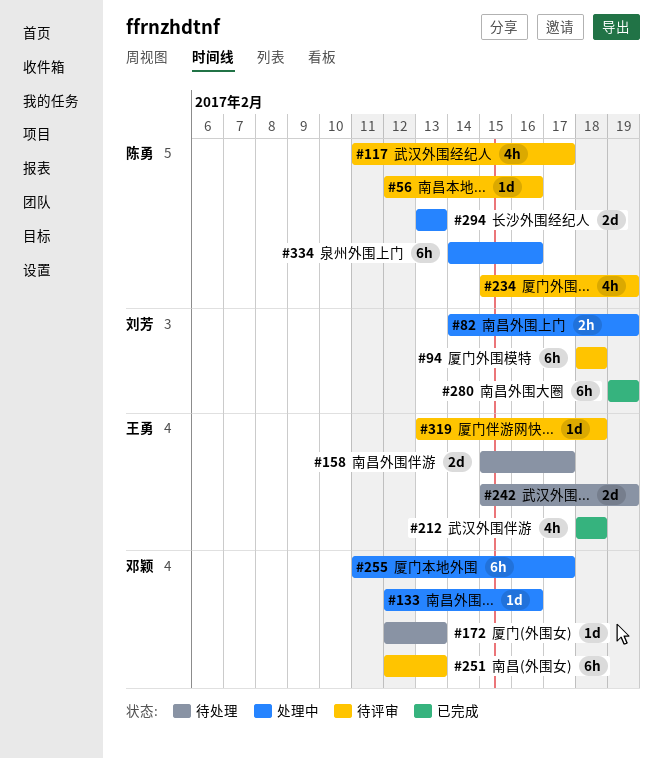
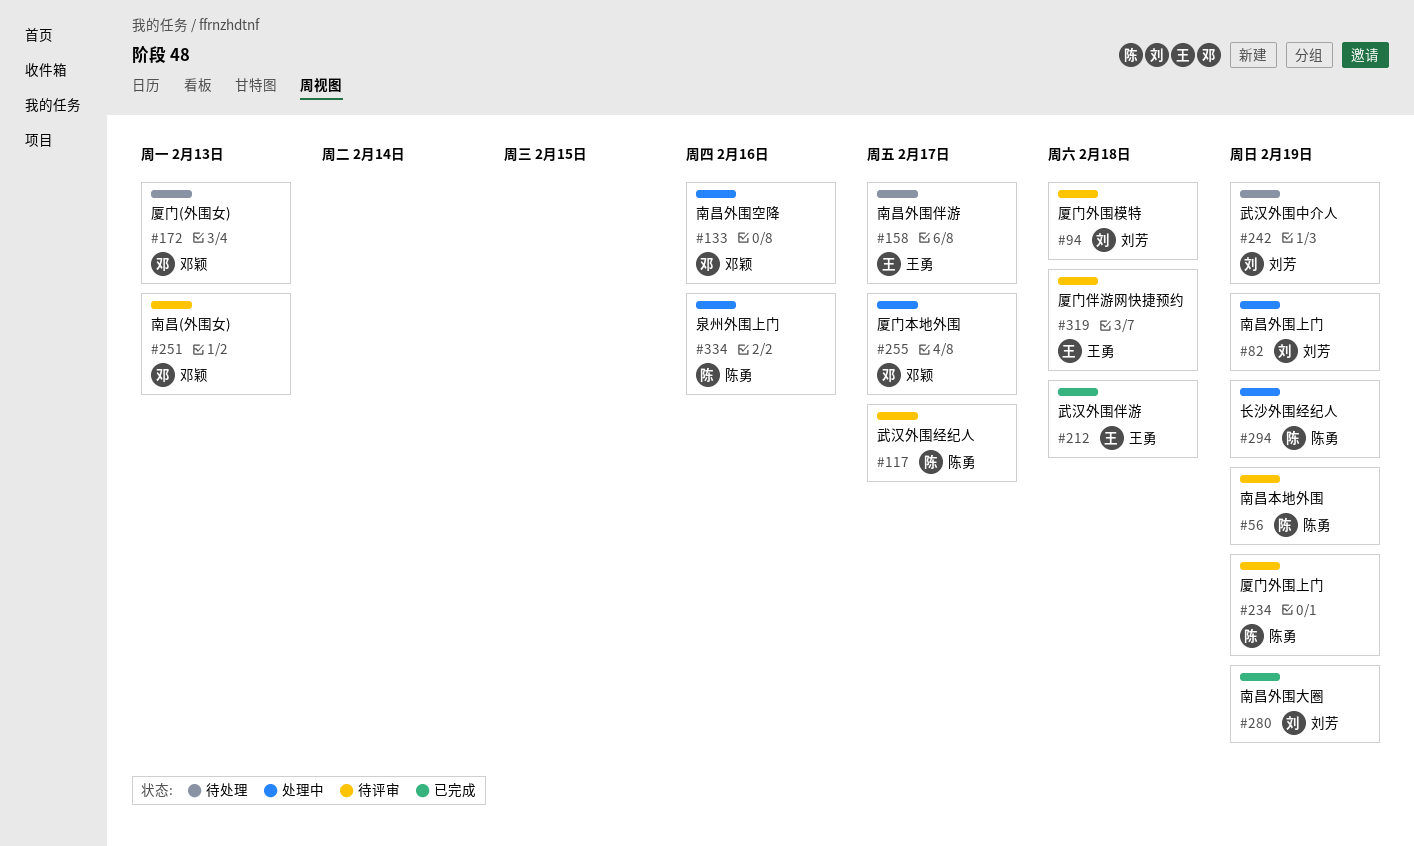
#56, due: Feb 16 -> Feb 19
#242, owner: 王勇 -> 刘芳
#294, due: Feb 13 -> Feb 19

